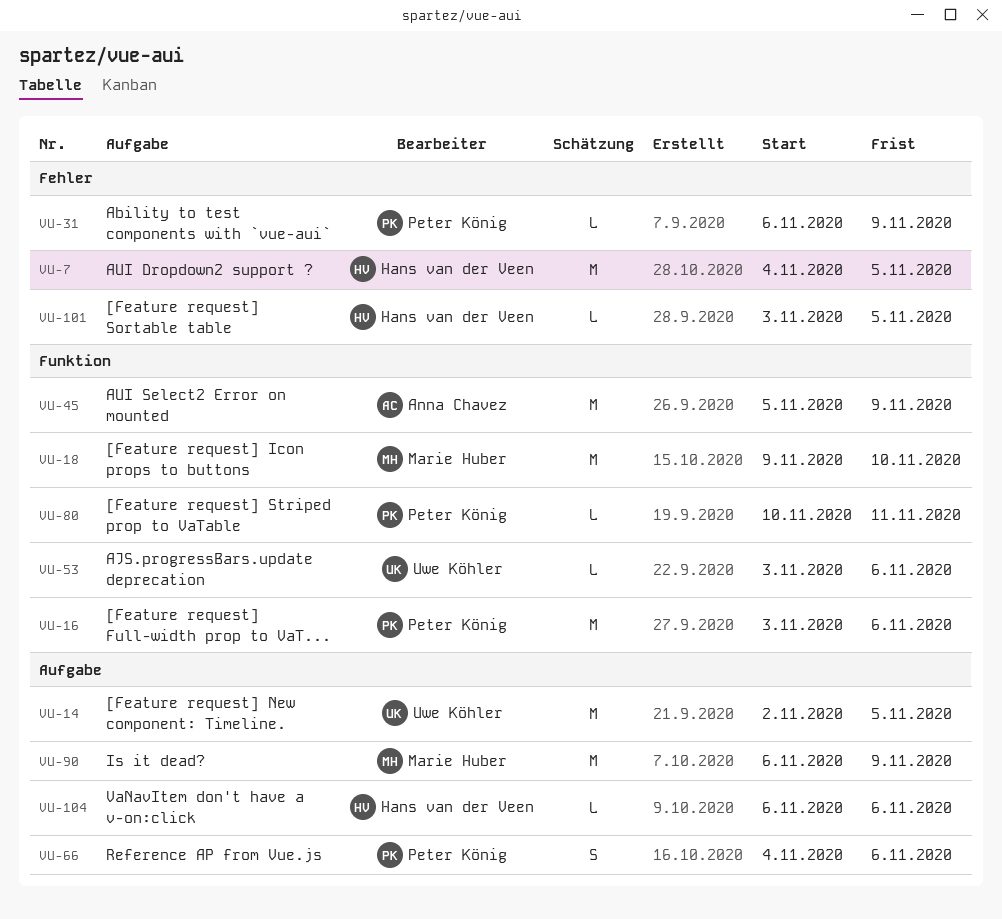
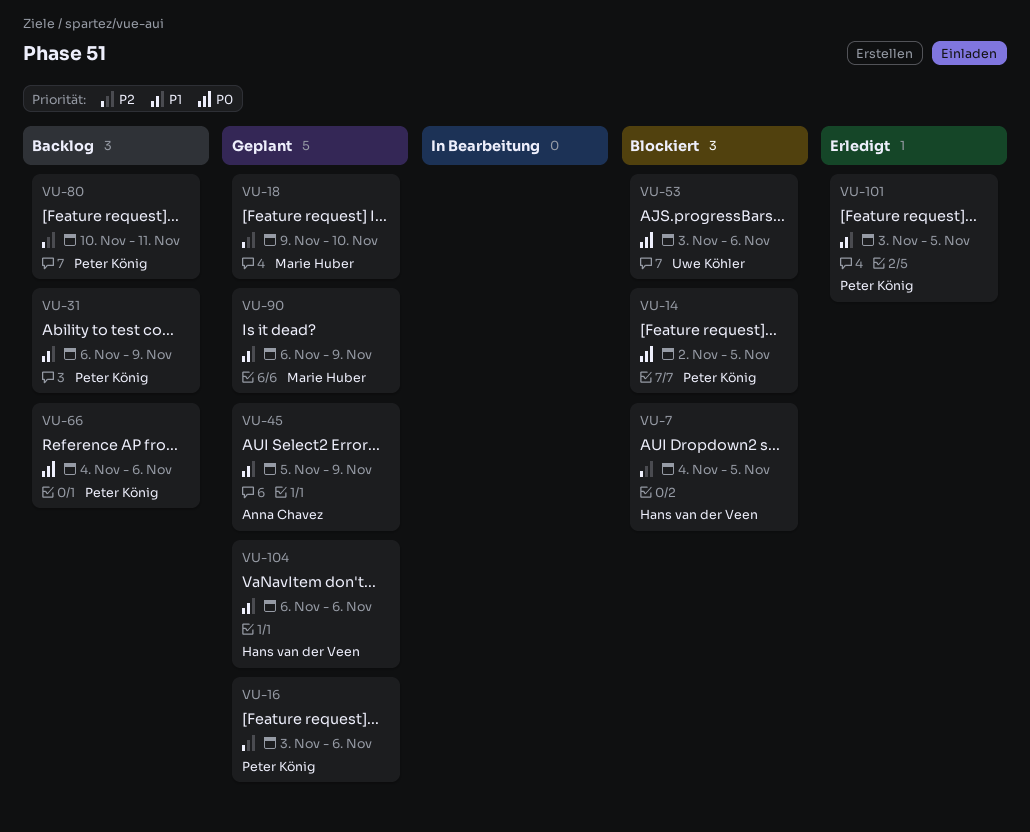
VU-14, owner: Uwe Köhler -> Peter König
VU-101, owner: Hans van der Veen -> Peter König

